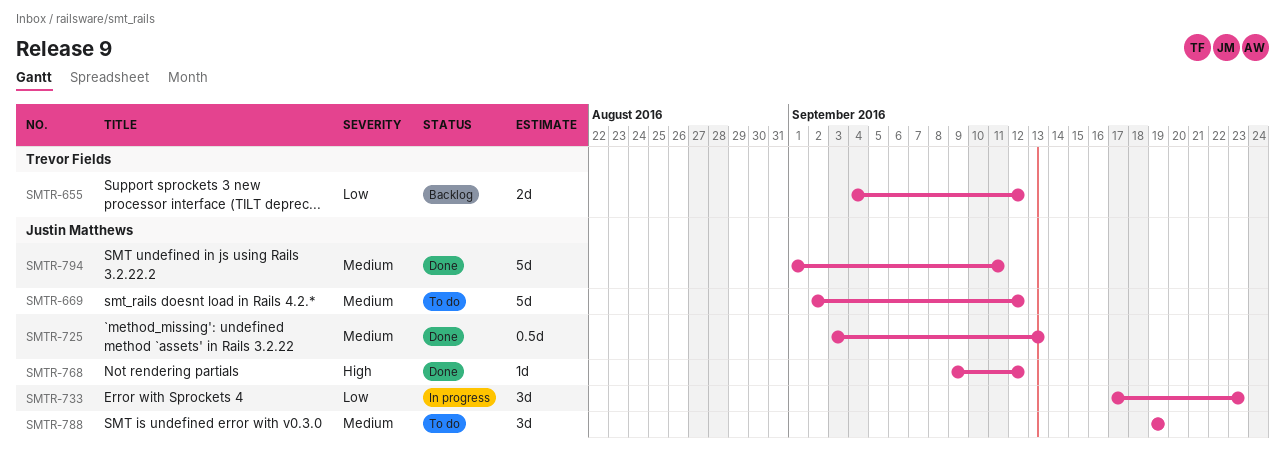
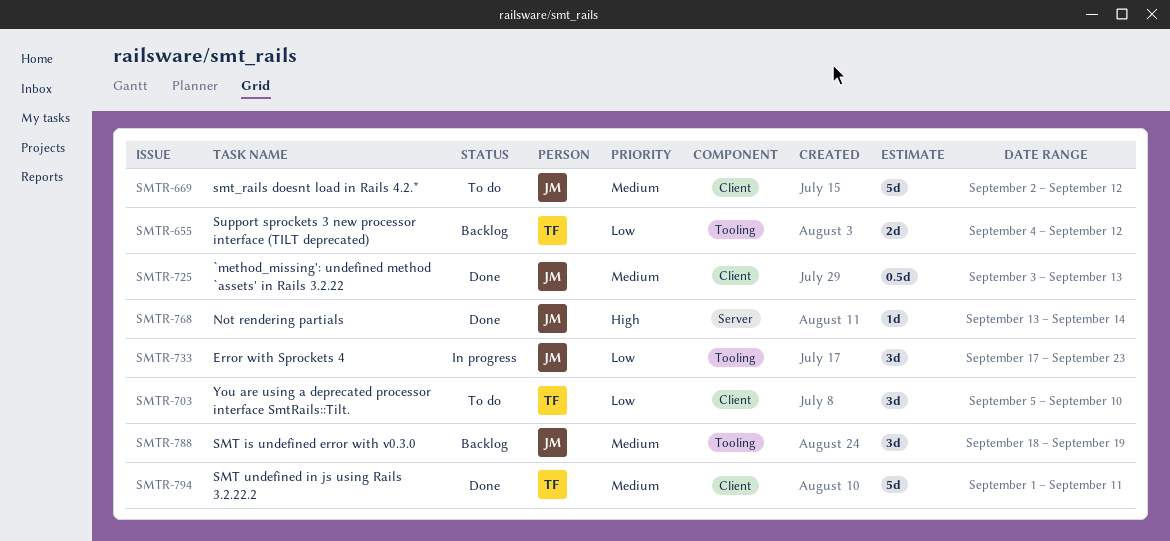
SMTR-703: none -> present
SMTR-768, start: Sep 9 -> Sep 13
SMTR-768, due: Sep 12 -> Sep 14
SMTR-788, status: To do -> Backlog
SMTR-788, start: Sep 19 -> Sep 18
SMTR-794, owner: Justin Matthews -> Trevor Fields

